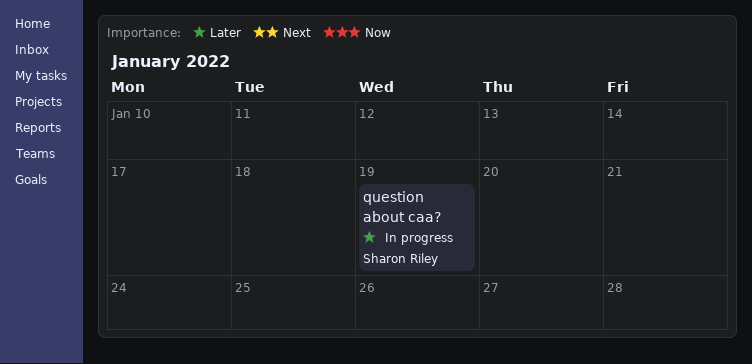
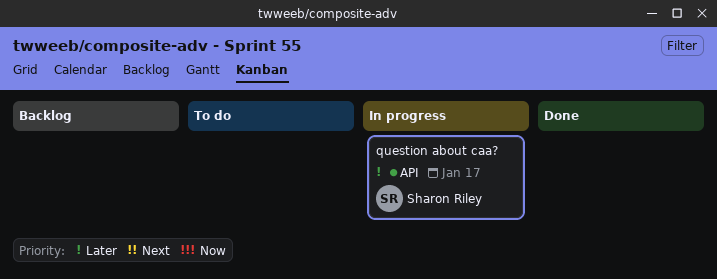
question about caa?, due: Jan 19 -> Jan 17

